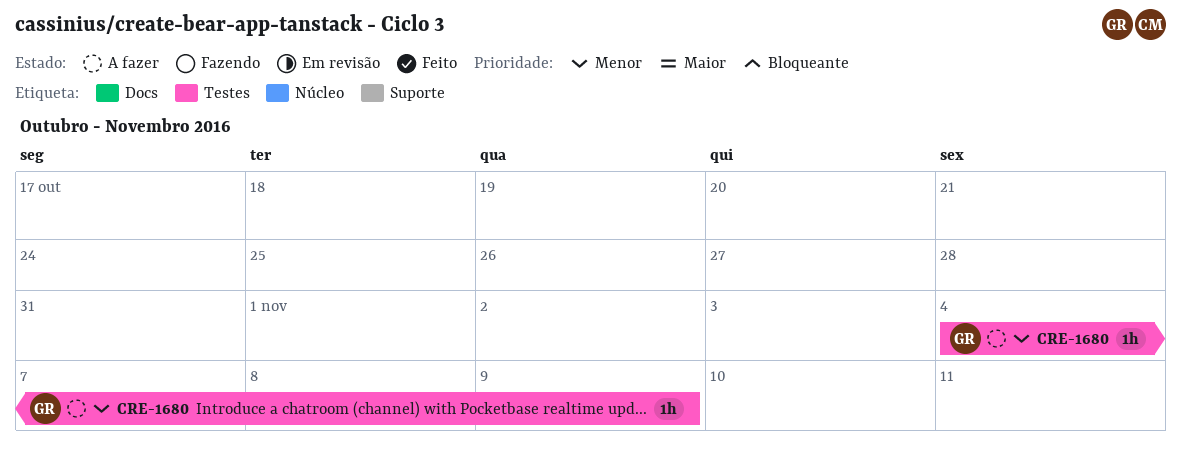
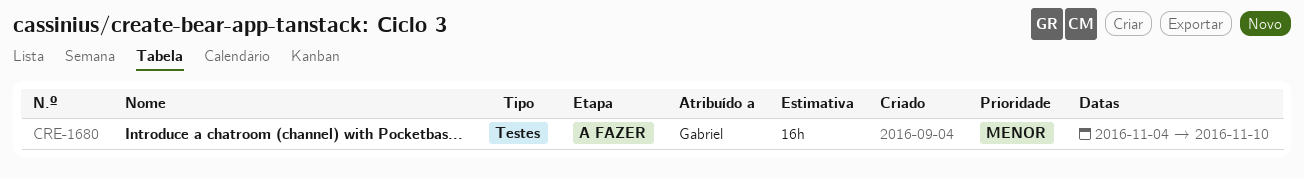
CRE-1680, estimate: 1h -> 16h
CRE-1680, due: Nov 9 -> Nov 10

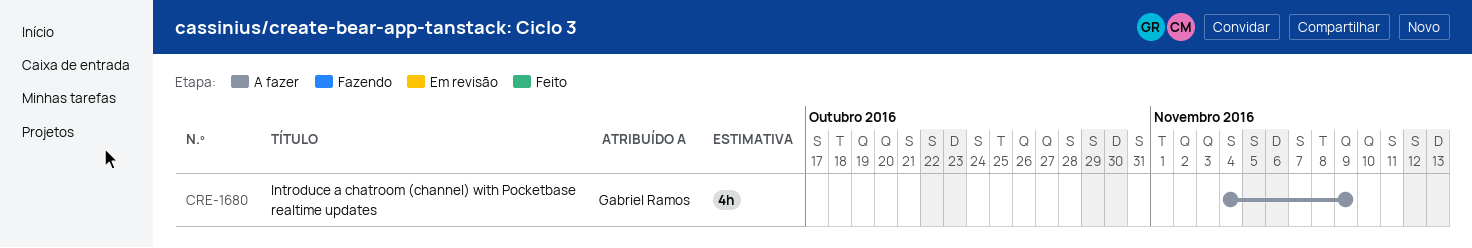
CRE-1680, estimate: 16h -> 4h
CRE-1680, due: Nov 10 -> Nov 9

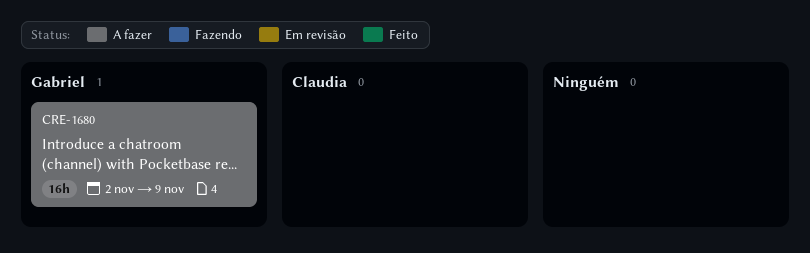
CRE-1680, estimate: 4h -> 16h
CRE-1680, start: Nov 4 -> Nov 2

